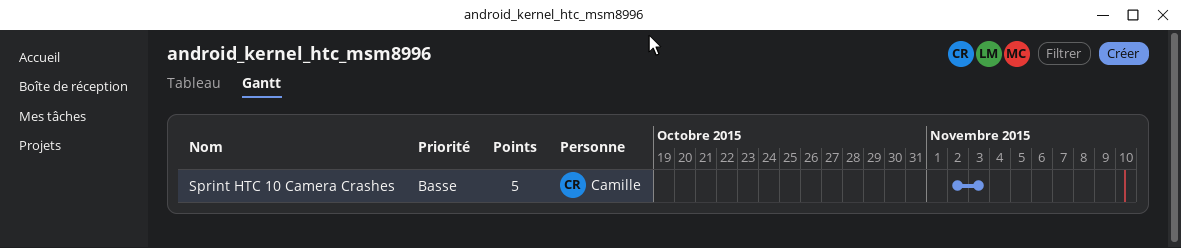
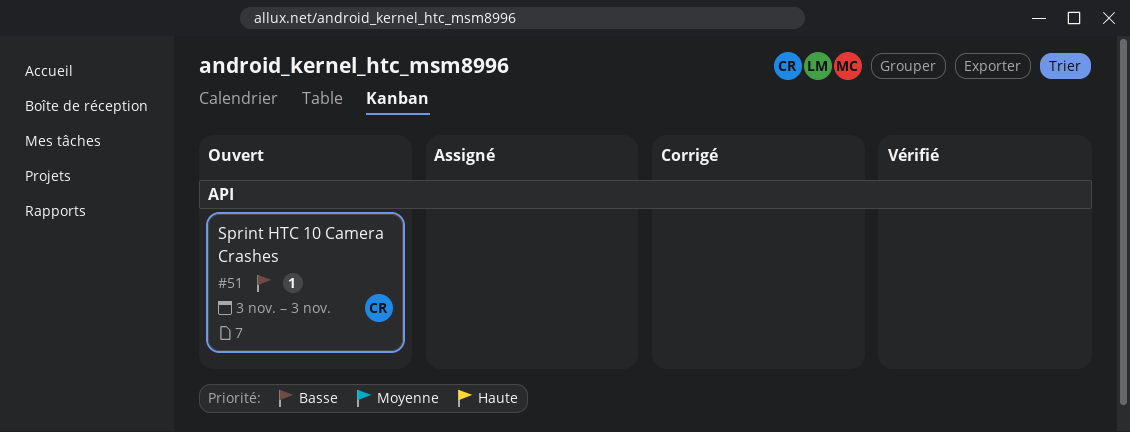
Sprint HTC 10 Camera Crashes, estimate: 5 -> 1
Sprint HTC 10 Camera Crashes, start: Nov 2 -> Nov 3

